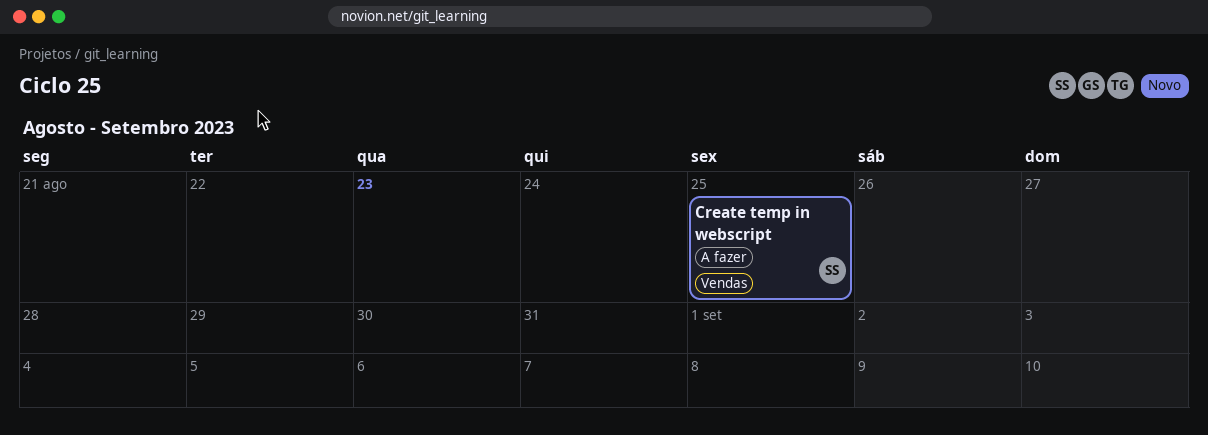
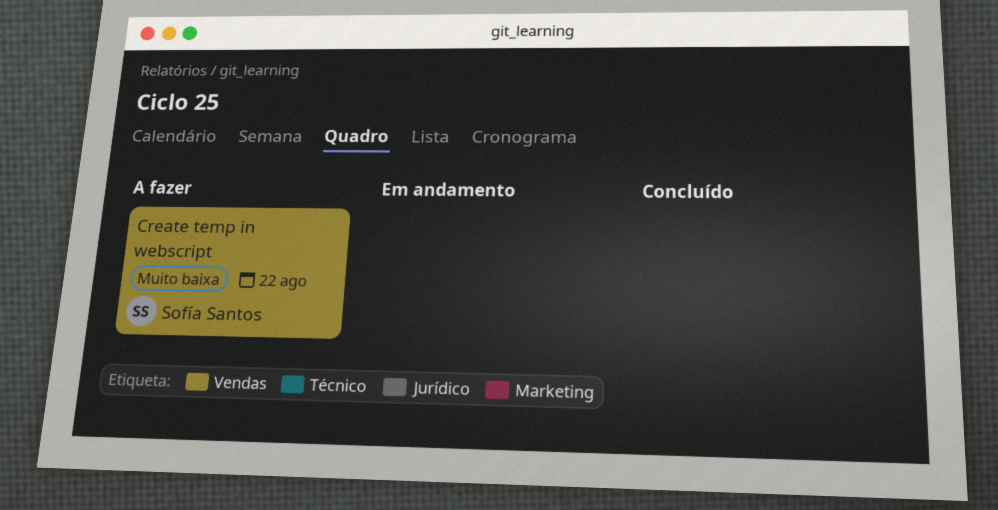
Create temp in webscript, due: Aug 25 -> Aug 22

